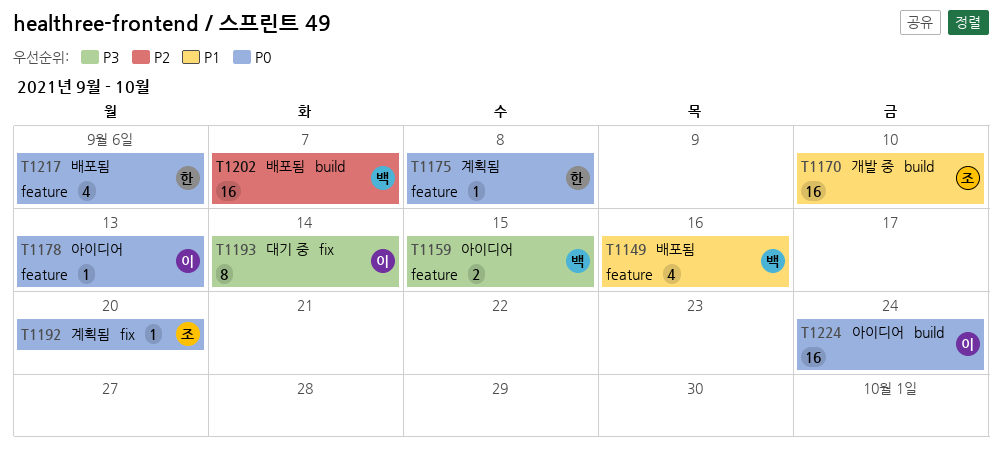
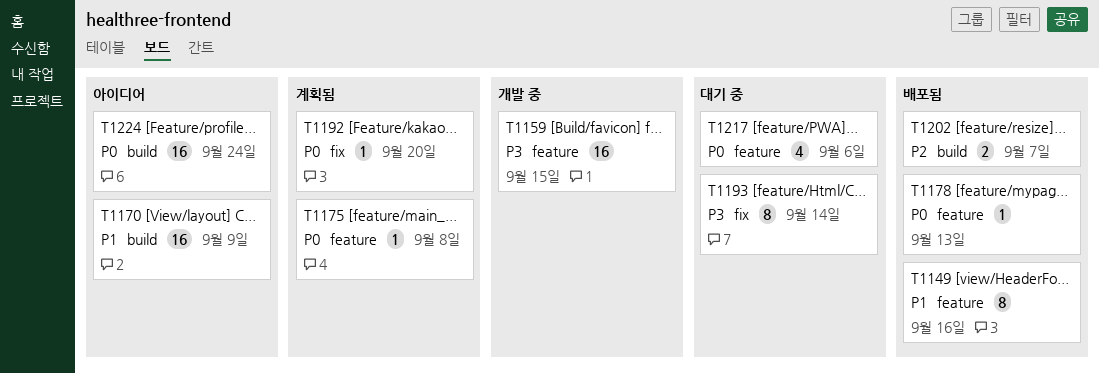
T1149, estimate: 4 -> 8
T1159, status: 아이디어 -> 개발 중
T1159, estimate: 2 -> 16
T1170, status: 개발 중 -> 아이디어
T1170, due: Sep 10 -> Sep 9
T1178, status: 아이디어 -> 배포됨
T1202, estimate: 16 -> 2
T1217, status: 배포됨 -> 대기 중

